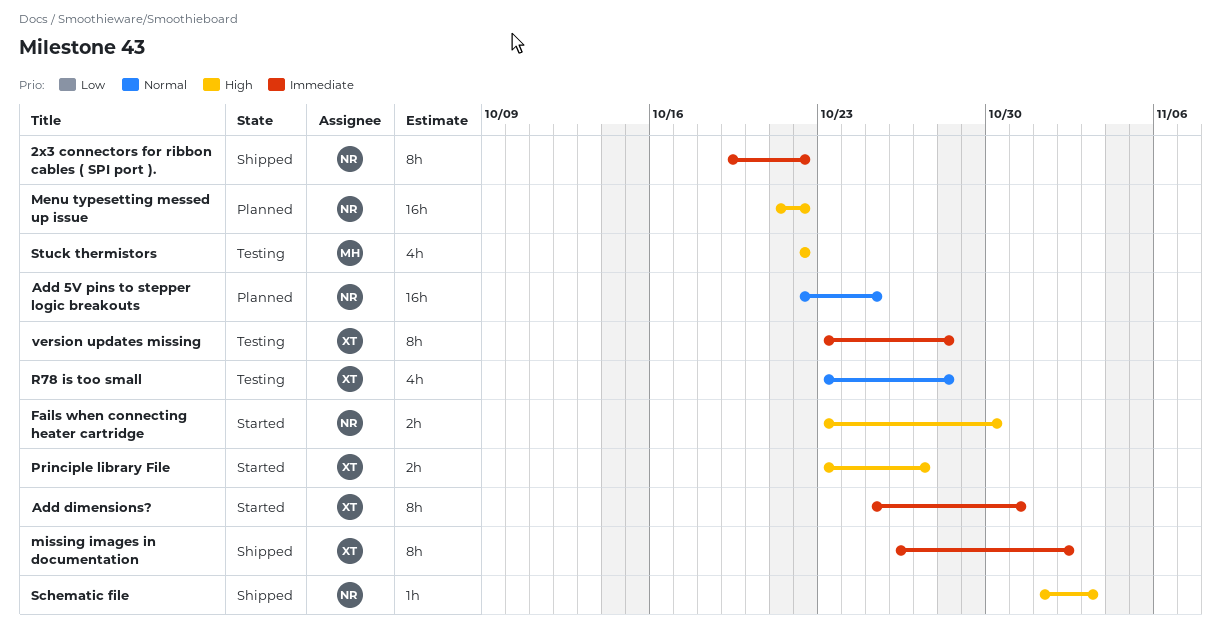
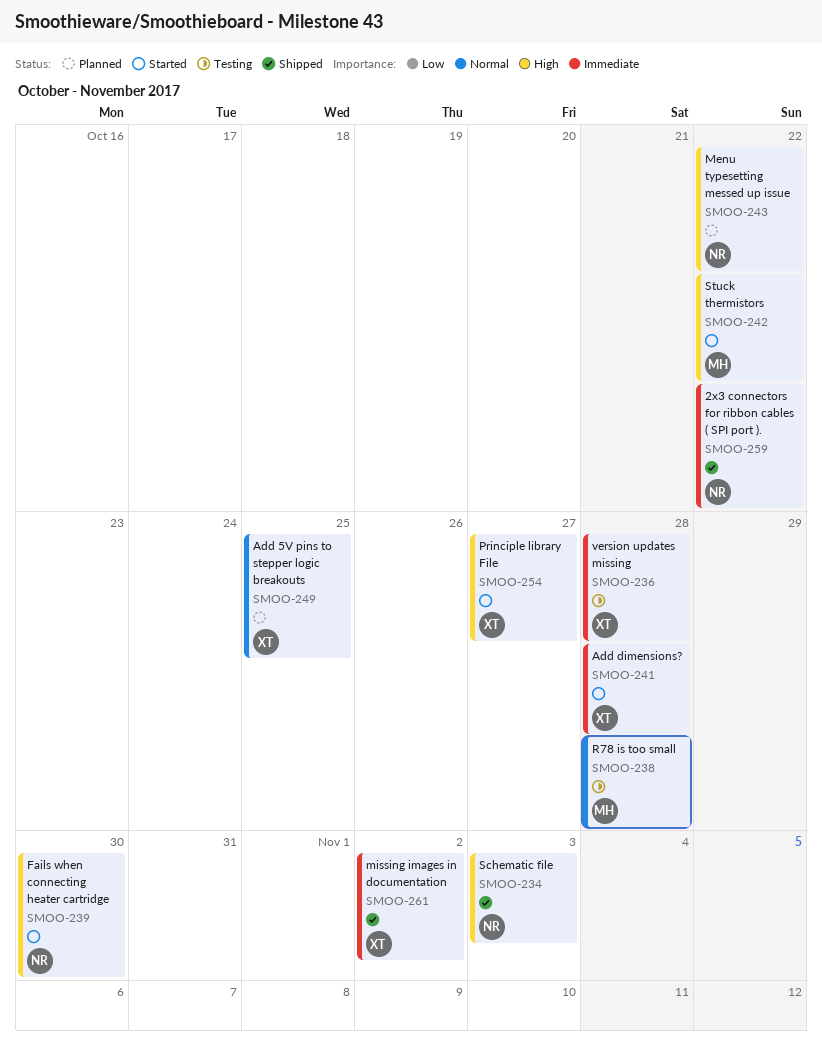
Add 5V pins to stepper logic breakouts, owner: NR -> XT
Add dimensions?, due: Oct 31 -> Oct 28
R78 is too small, owner: XT -> MH
Stuck thermistors, status: Testing -> Started

